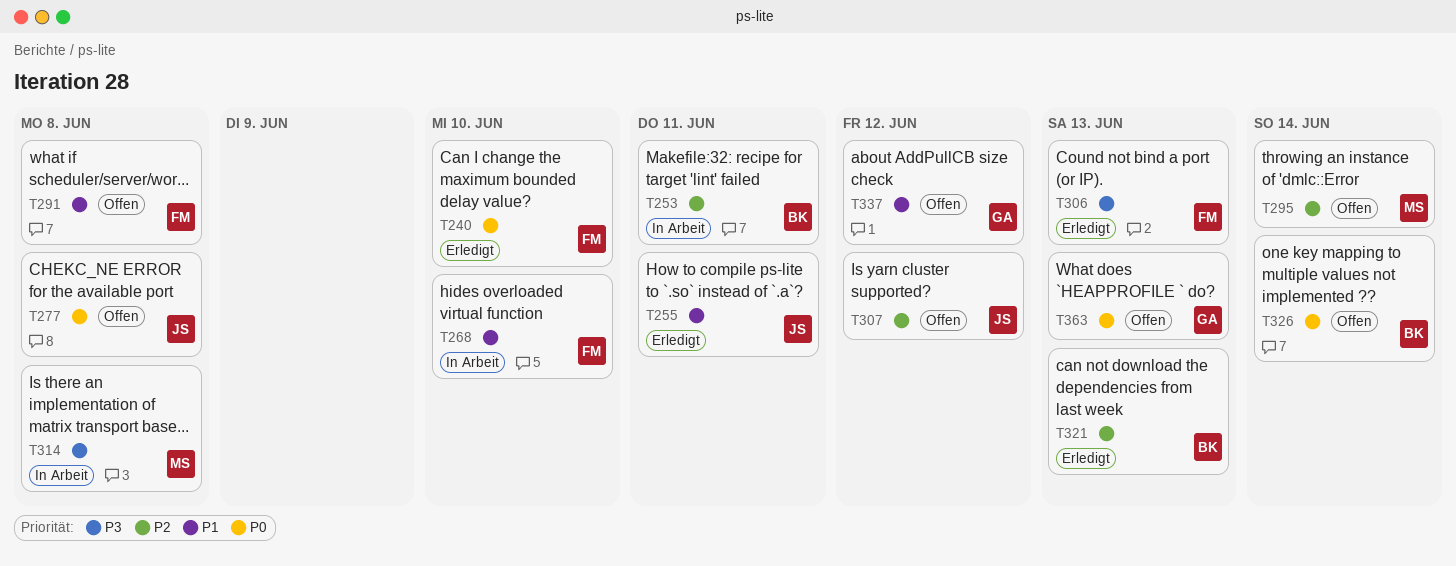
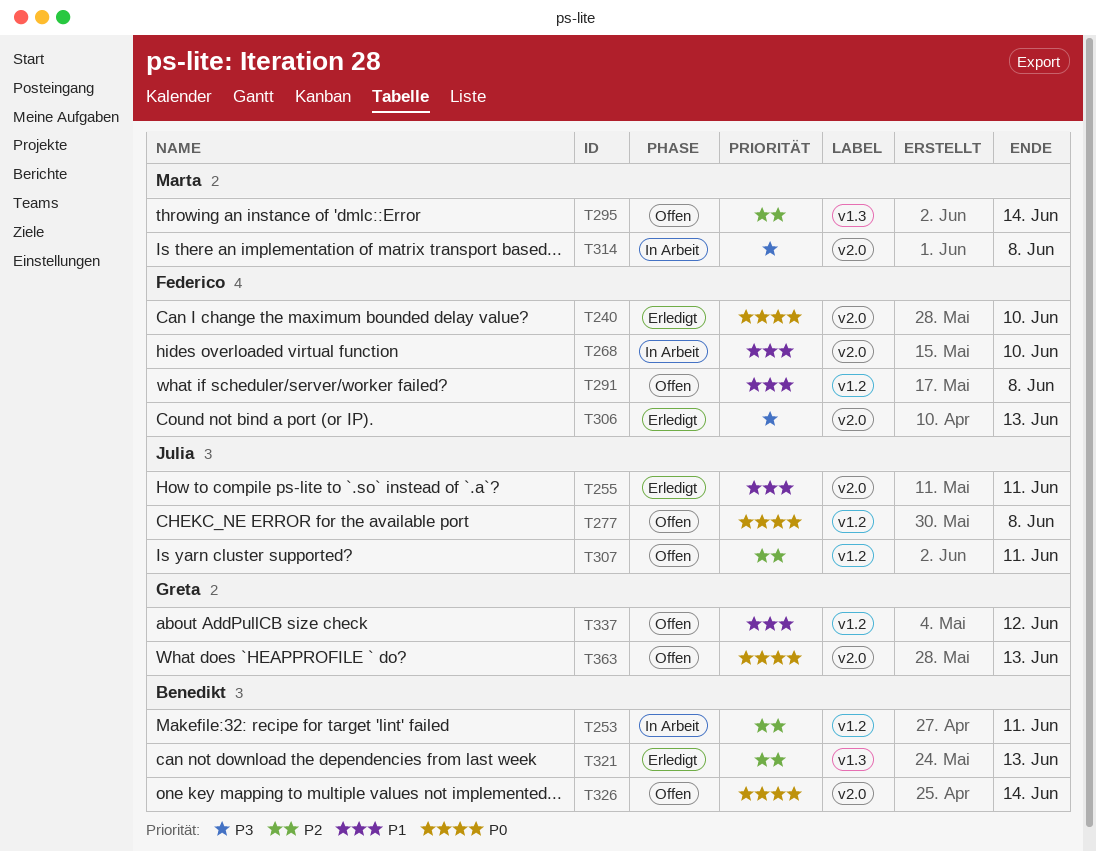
T307, due: Jun 12 -> Jun 11

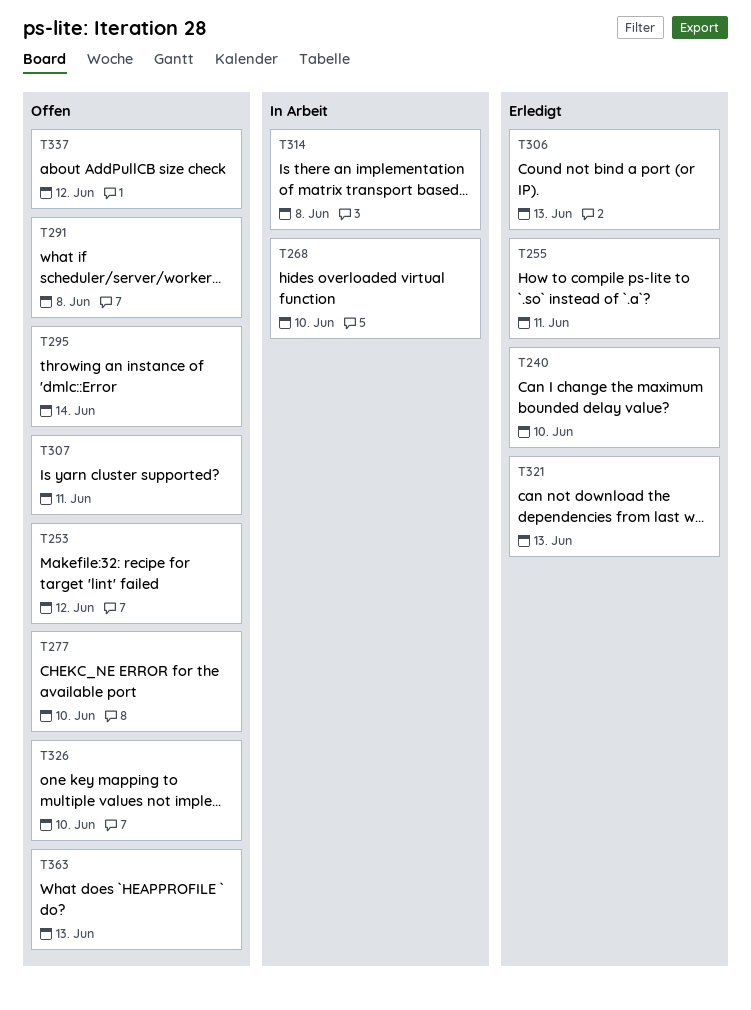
T253, status: In Arbeit -> Offen
T253, due: Jun 11 -> Jun 12
T277, due: Jun 8 -> Jun 10
T326, due: Jun 14 -> Jun 10

